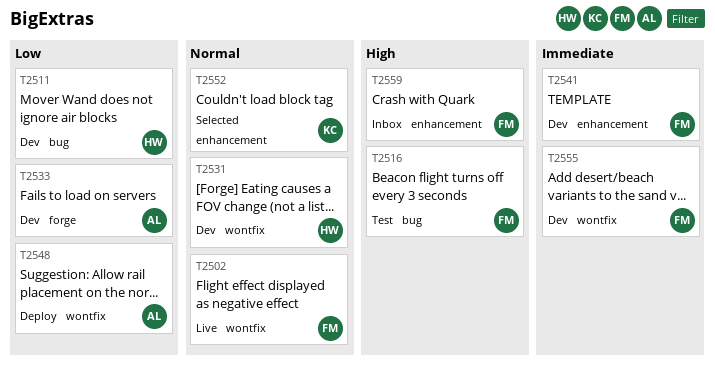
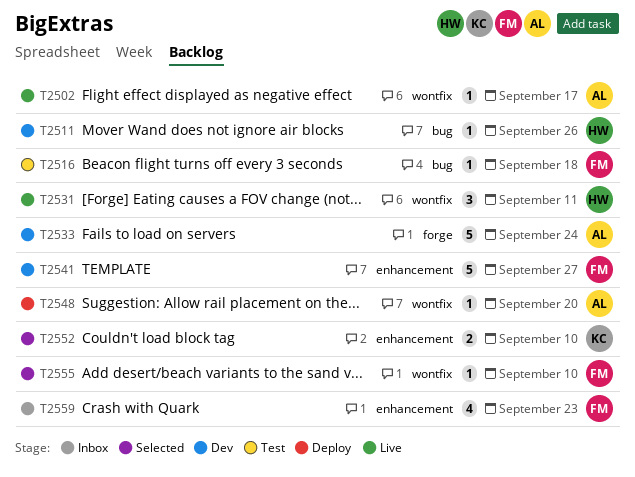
T2502, owner: FM -> AL
T2531, status: Dev -> Live
T2555, status: Dev -> Selected

